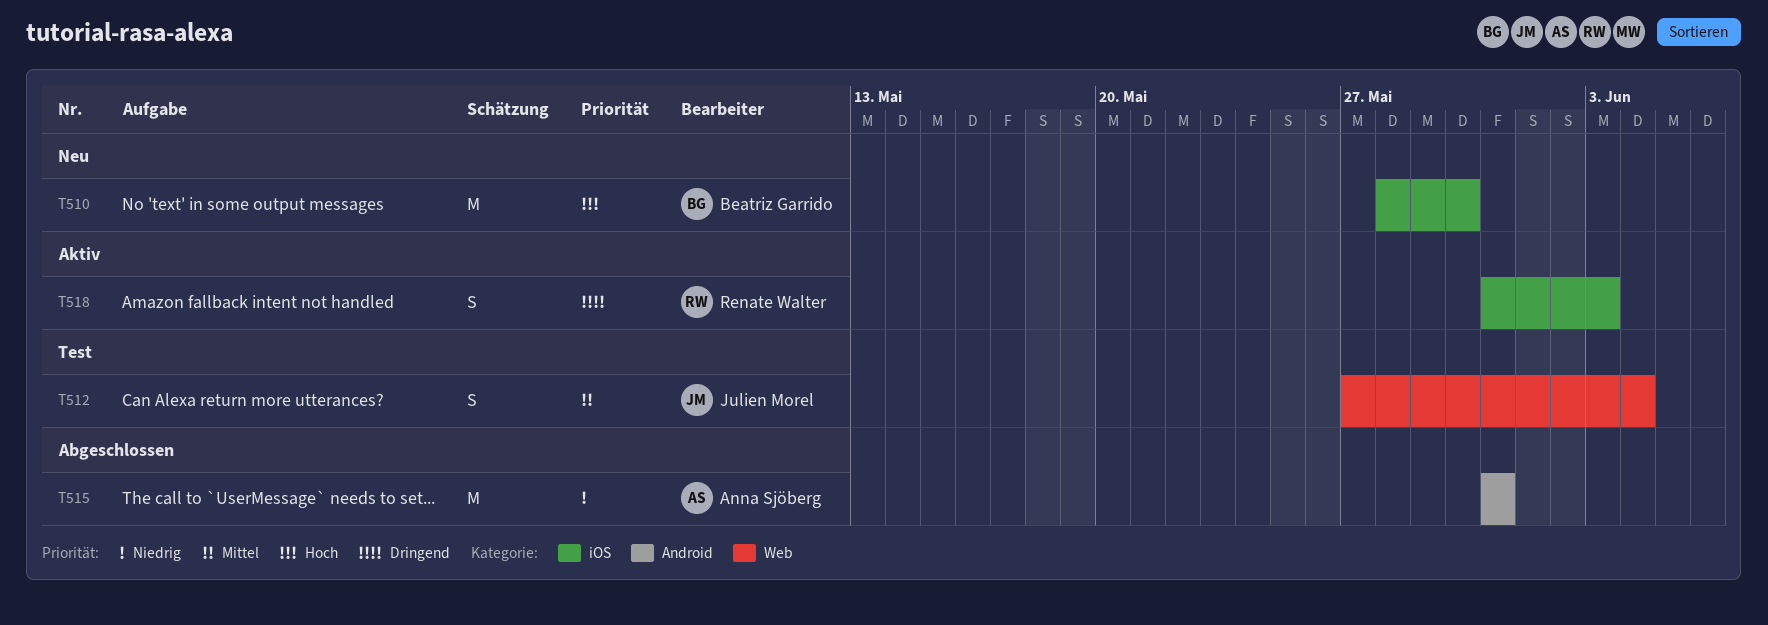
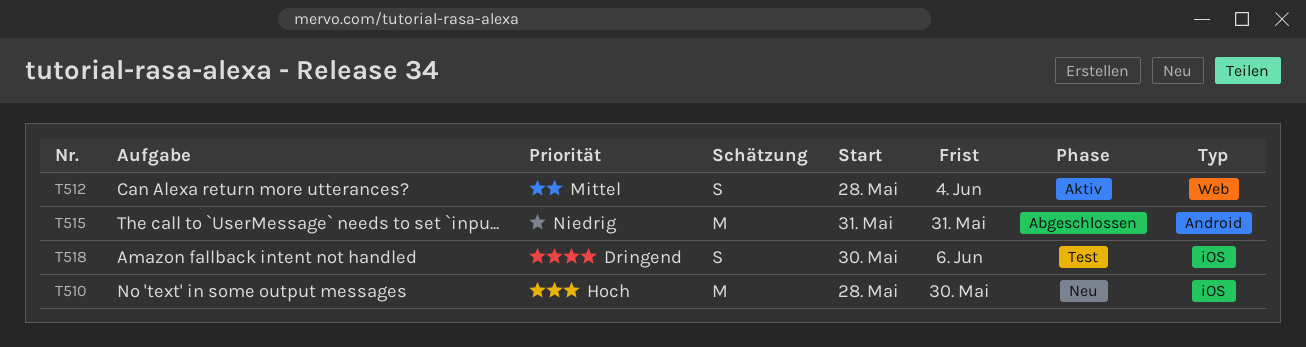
T512, status: Test -> Aktiv
T512, start: May 27 -> May 28
T518, status: Aktiv -> Test
T518, start: May 31 -> May 30
T518, due: Jun 3 -> Jun 6

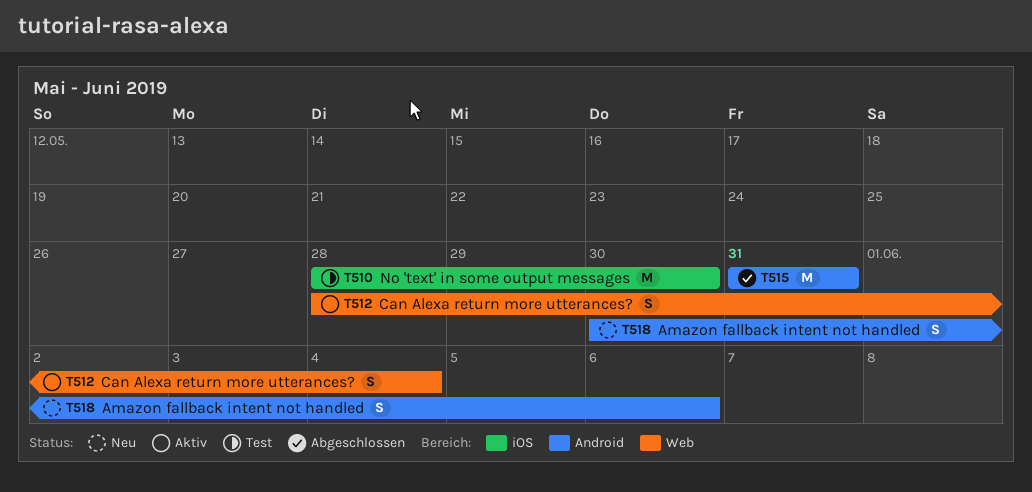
T510, status: Neu -> Test
T518, status: Test -> Neu
T518, label: iOS -> Android

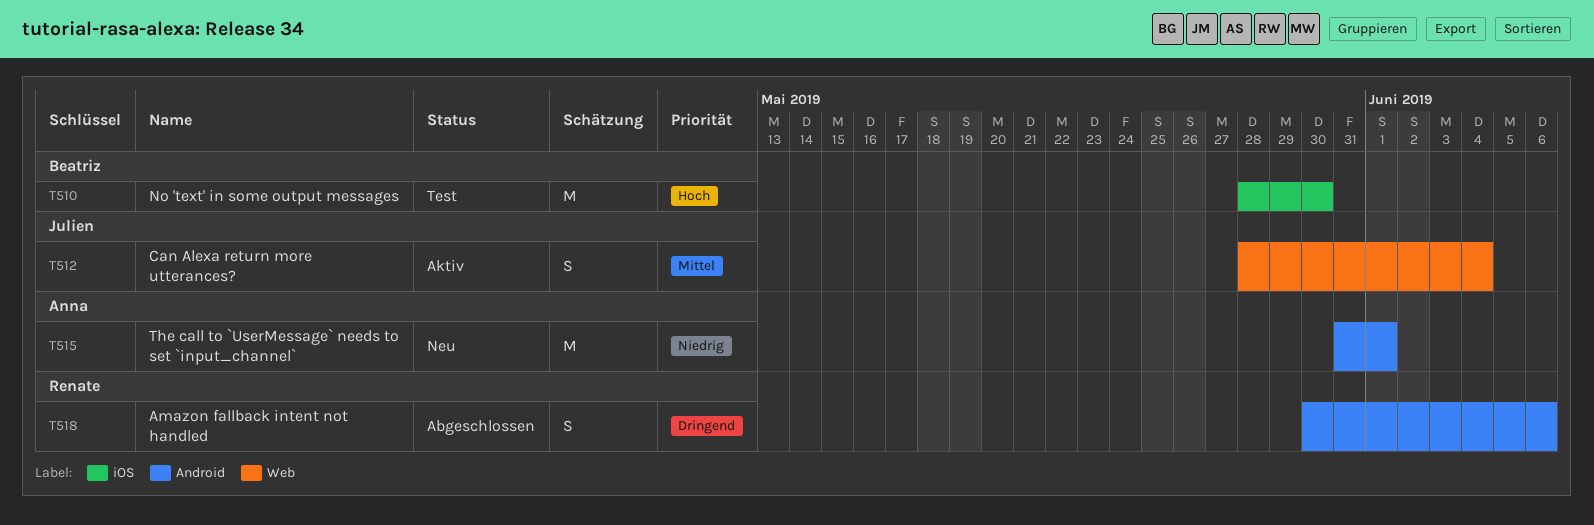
T515, status: Abgeschlossen -> Neu
T515, due: May 31 -> Jun 1
T518, status: Neu -> Abgeschlossen

